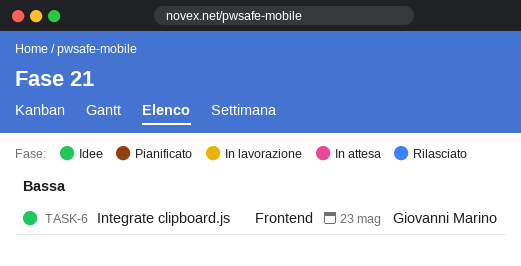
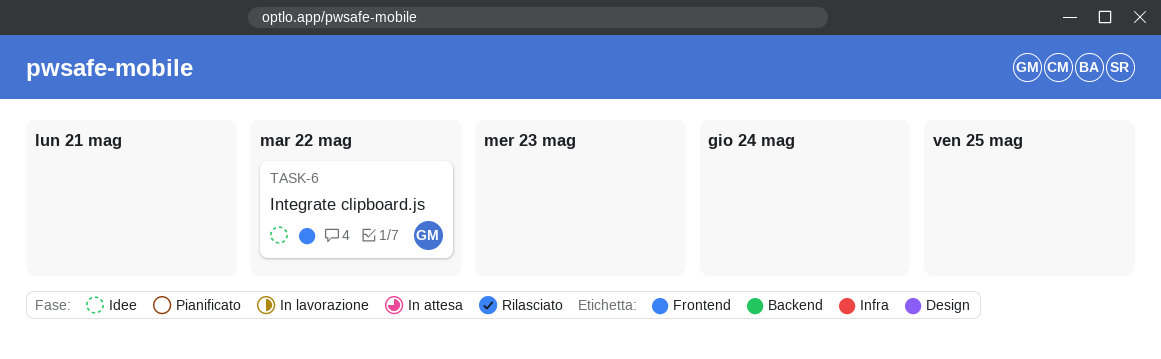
TASK-6, due: May 23 -> May 22

